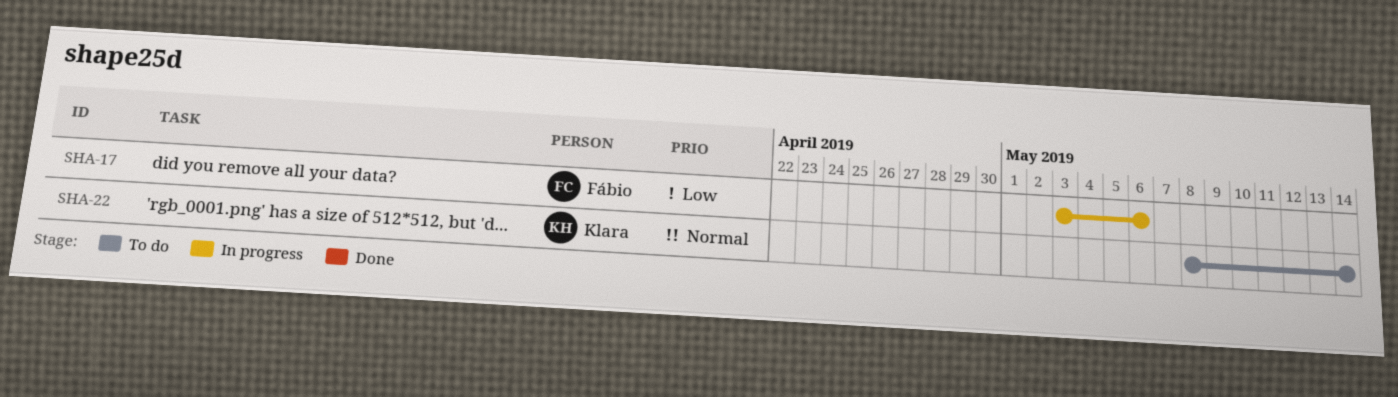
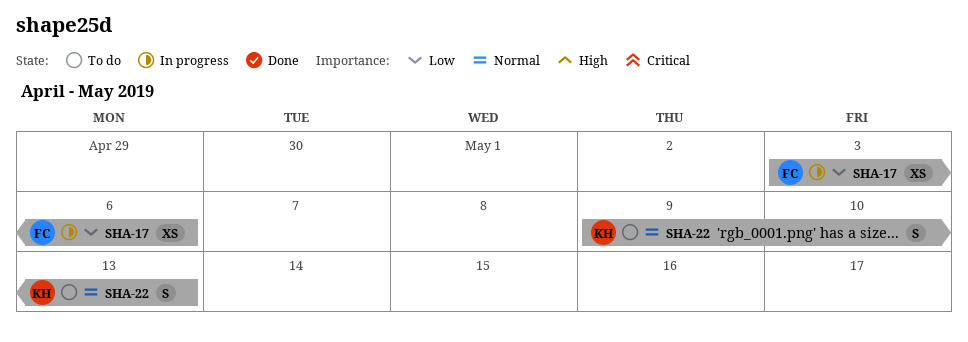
SHA-22, start: May 8 -> May 9
SHA-22, due: May 14 -> May 13

